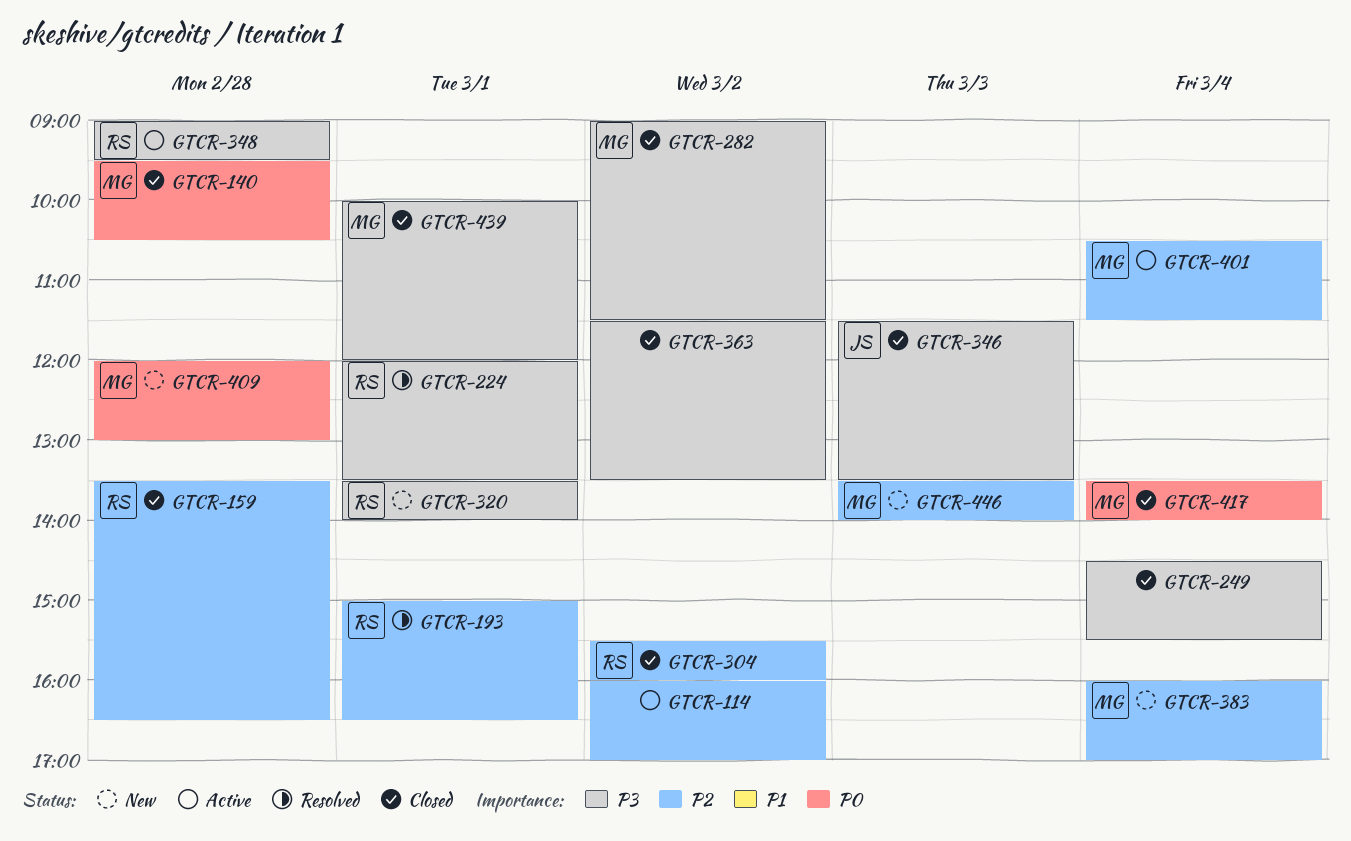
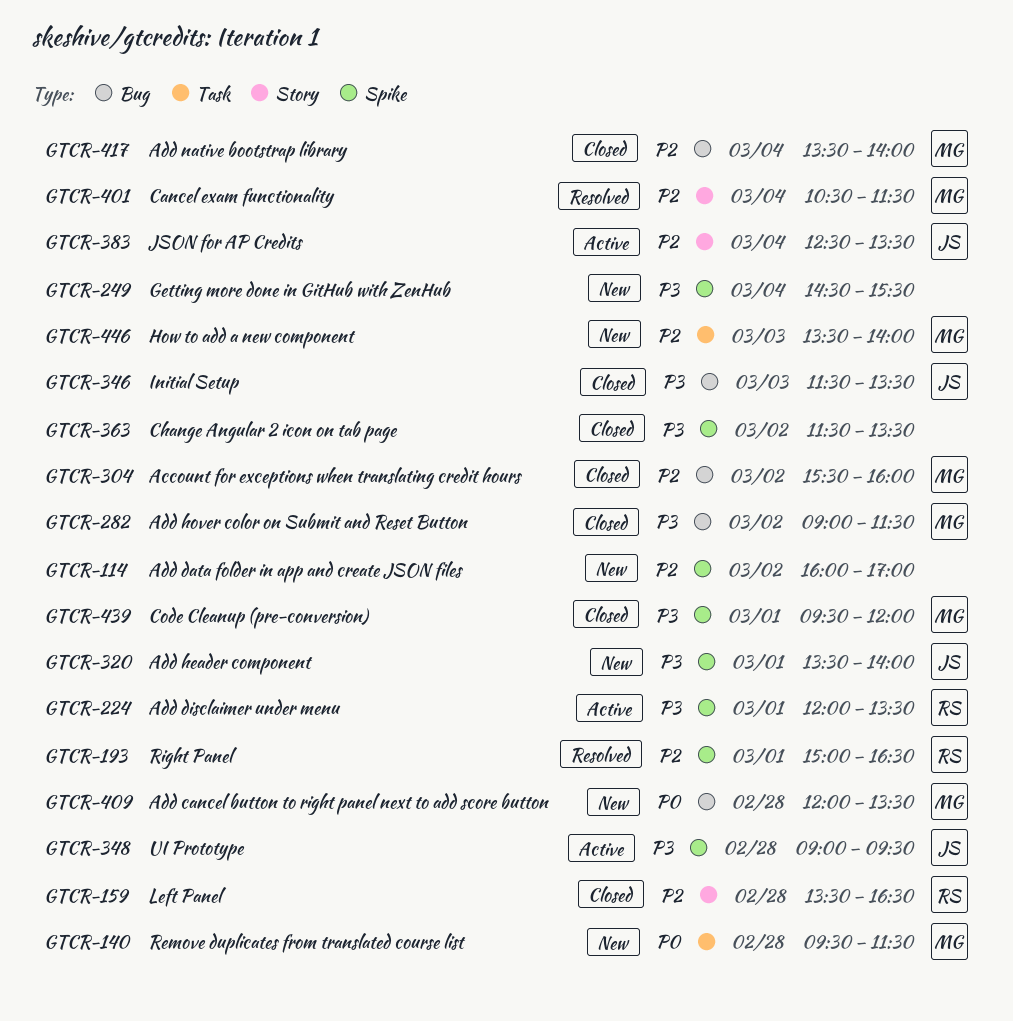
GTCR-114, status: Active -> New
GTCR-140, status: Closed -> New
GTCR-140, ends: 10:30 -> 11:30
GTCR-224, status: Resolved -> Active
GTCR-249, status: Closed -> New
GTCR-304, owner: RS -> MG
GTCR-320, owner: RS -> JS
GTCR-348, owner: RS -> JS
GTCR-383, status: New -> Active
GTCR-383, owner: MG -> JS
GTCR-383, begins: 16:00 -> 12:30
GTCR-383, ends: 17:00 -> 13:30
GTCR-401, status: Active -> Resolved
GTCR-409, ends: 13:00 -> 13:30
GTCR-417, priority: P0 -> P2
GTCR-439, begins: 10:00 -> 09:30

